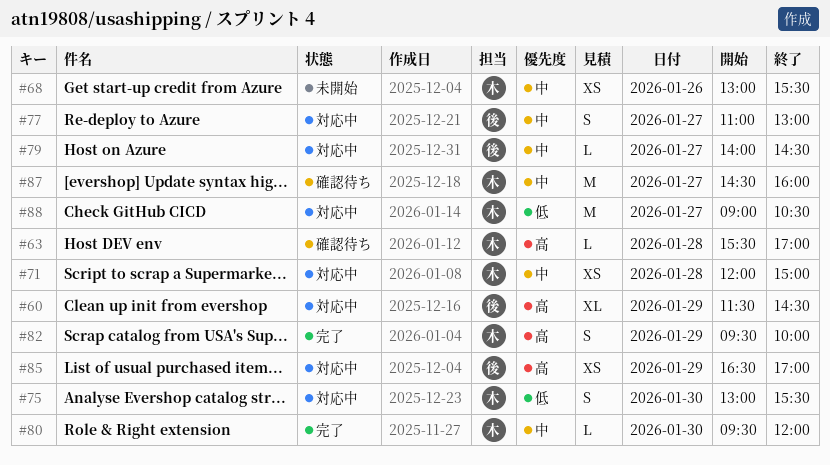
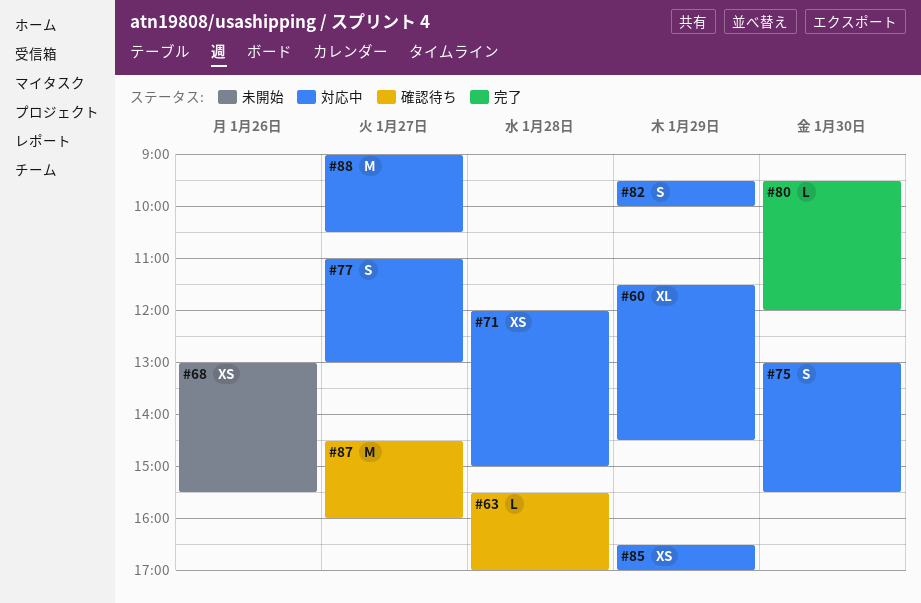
#79: present -> none
#82, status: 完了 -> 対応中

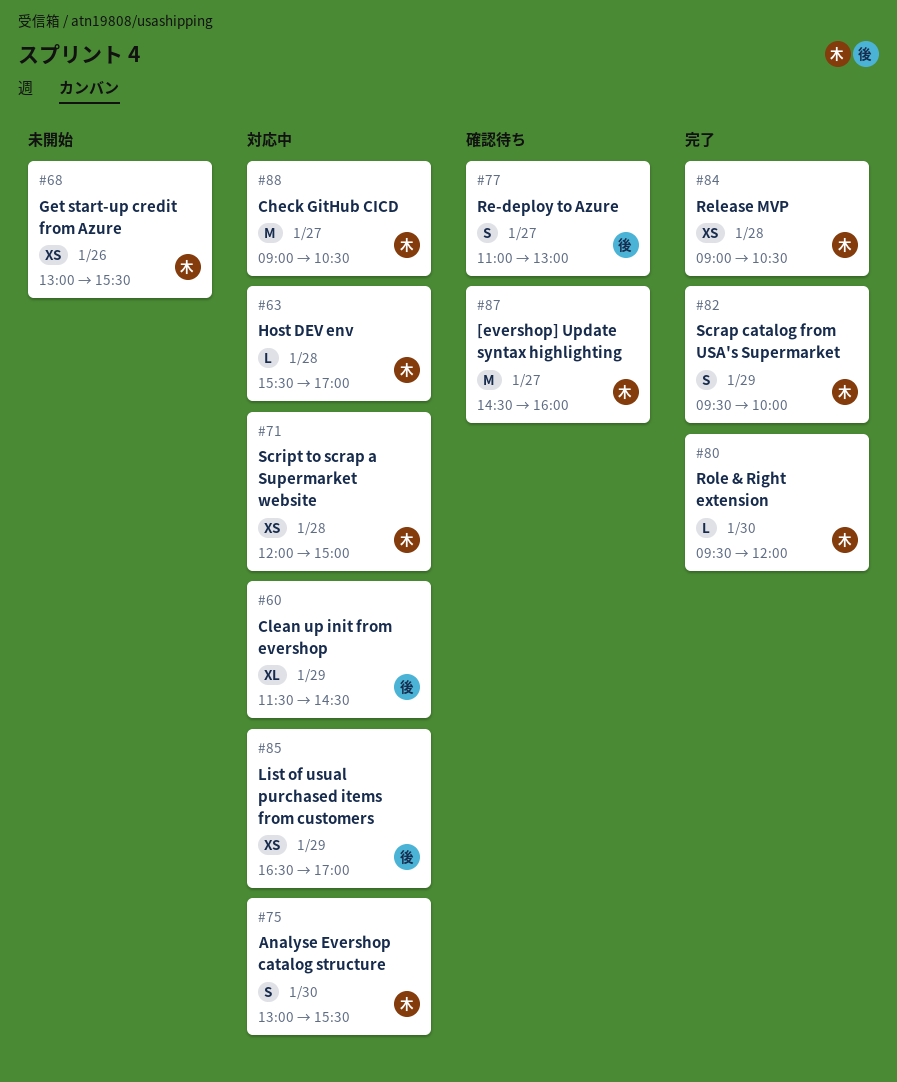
#63, status: 確認待ち -> 対応中
#77, status: 対応中 -> 確認待ち
#82, status: 対応中 -> 完了
#84: none -> present

